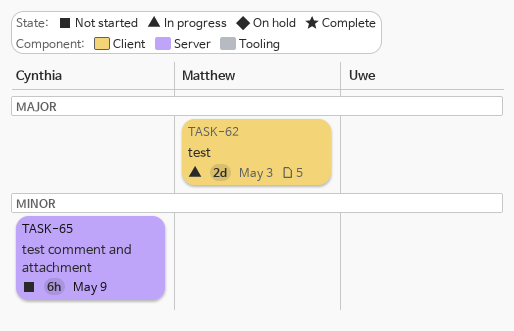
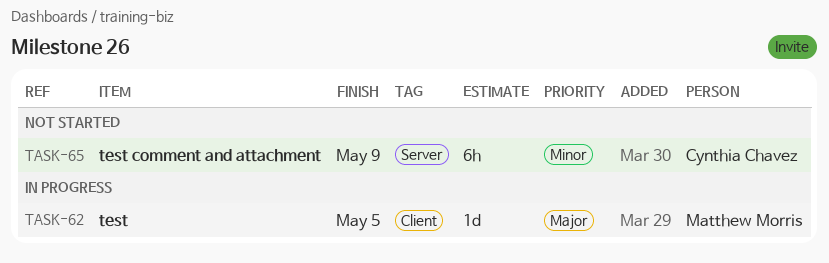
TASK-62, estimate: 2d -> 1d
TASK-62, due: May 3 -> May 5

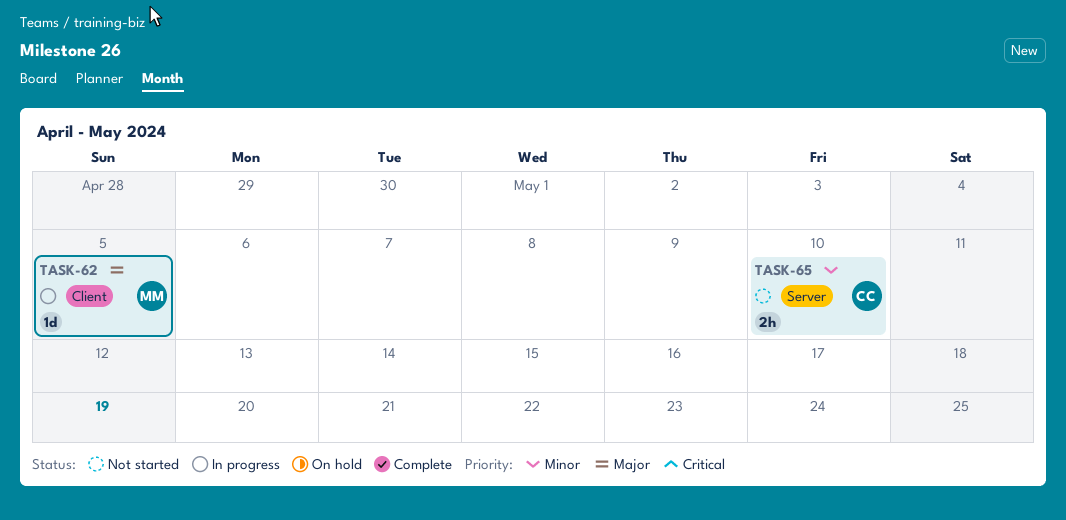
TASK-65, estimate: 6h -> 2h
TASK-65, due: May 9 -> May 10

